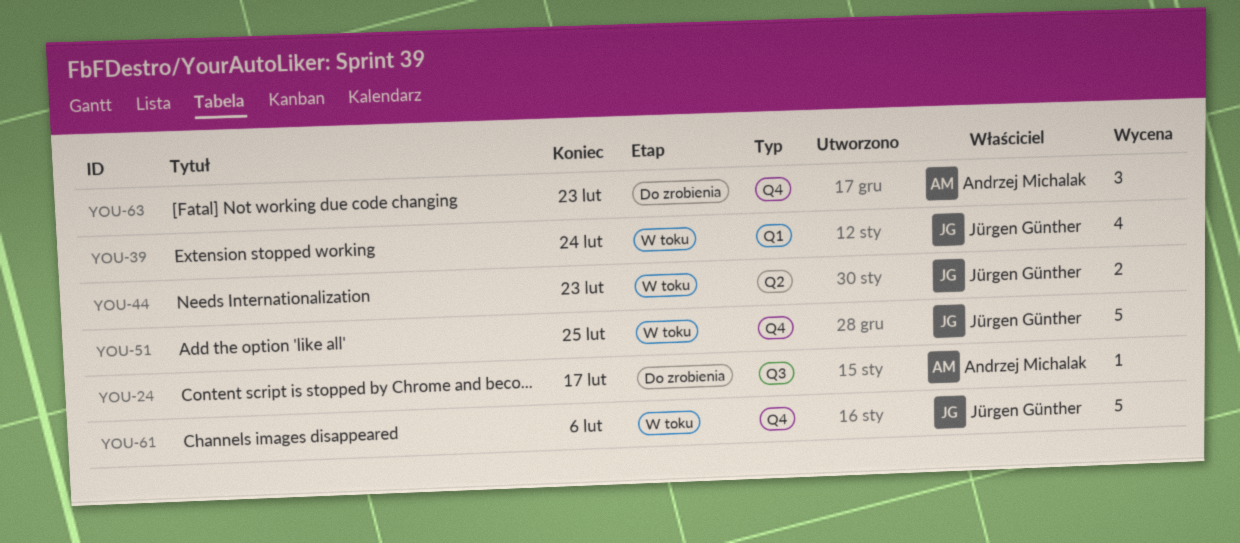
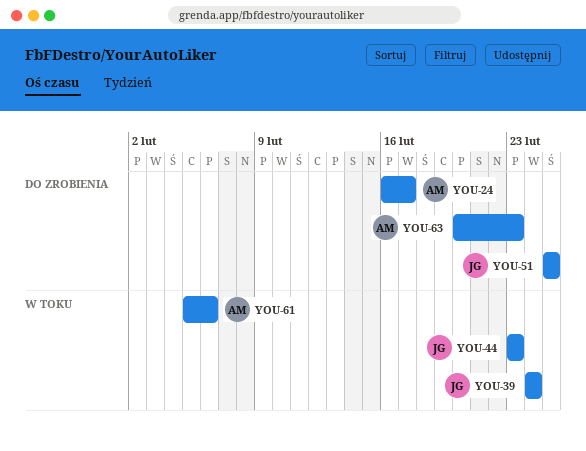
YOU-51, status: W toku -> Do zrobienia
YOU-61, owner: Jürgen Günther -> Andrzej Michalak

